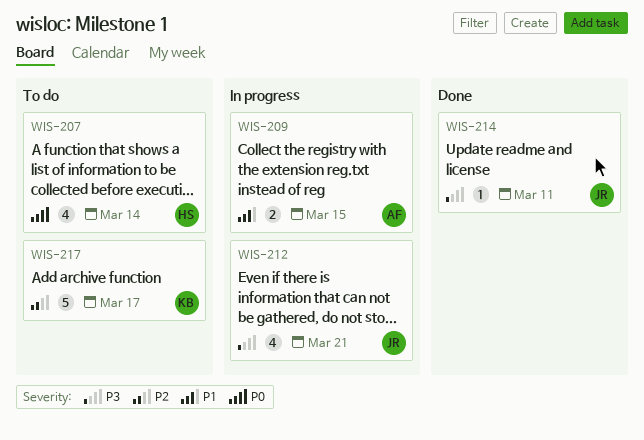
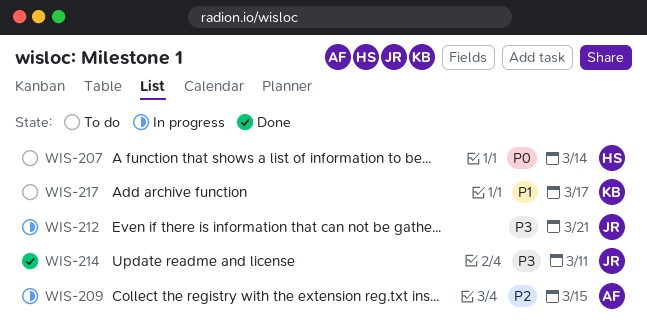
WIS-209, priority: P1 -> P2
WIS-217, priority: P2 -> P1

